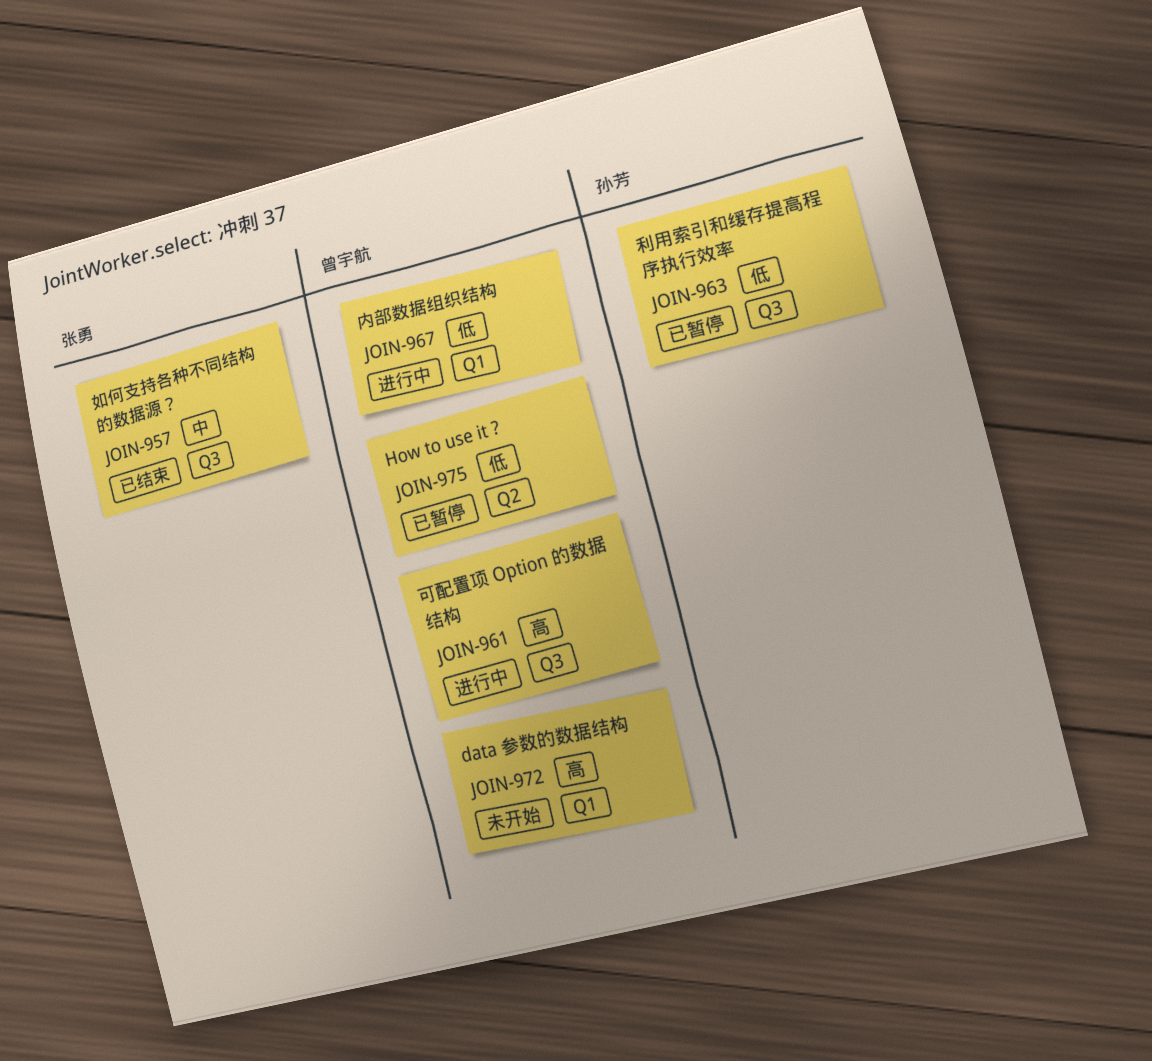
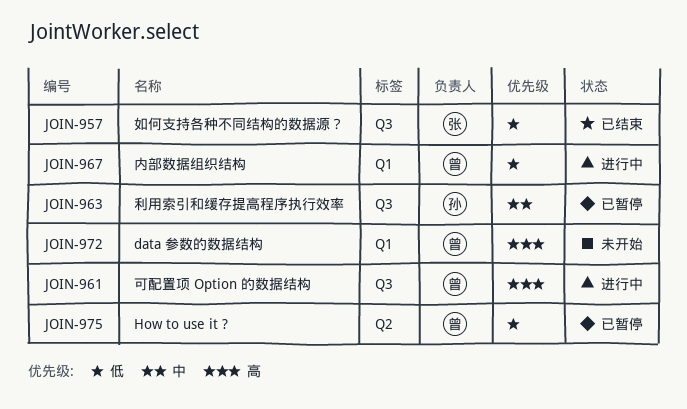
JOIN-957, priority: 中 -> 低
JOIN-963, priority: 低 -> 中

